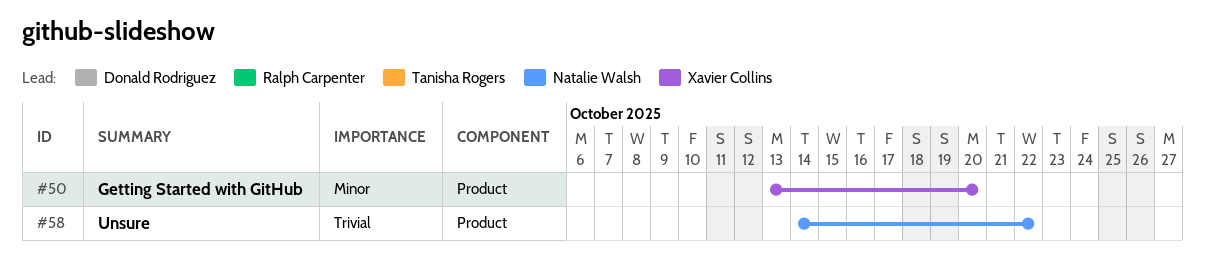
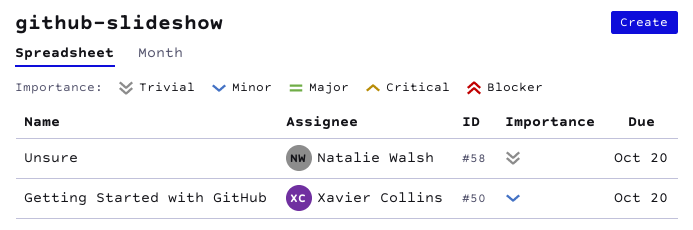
#58, due: Oct 22 -> Oct 20

